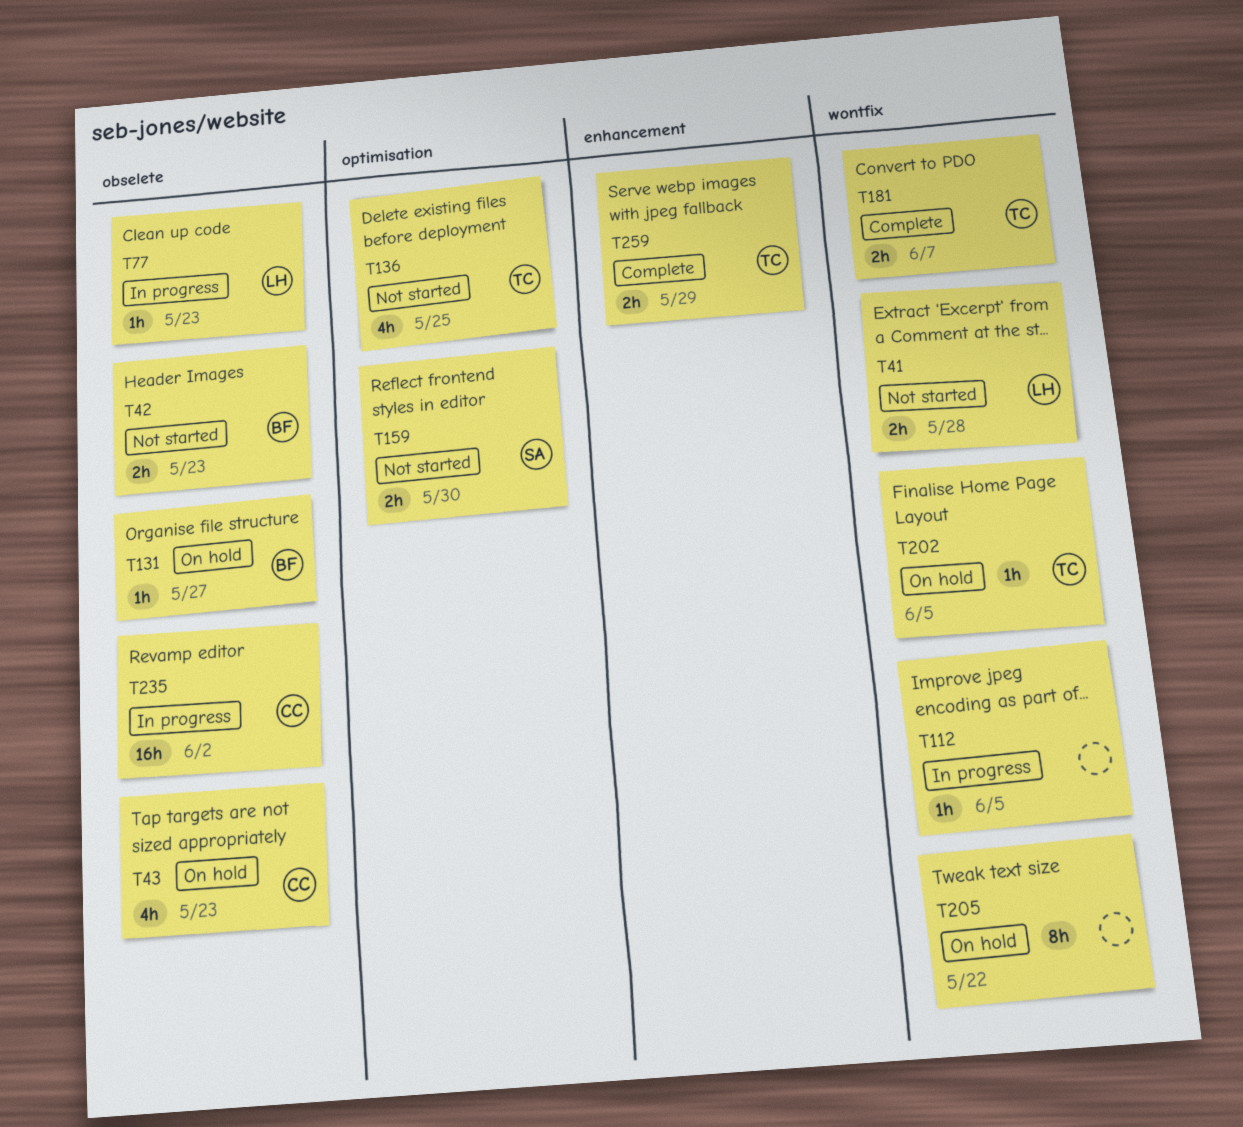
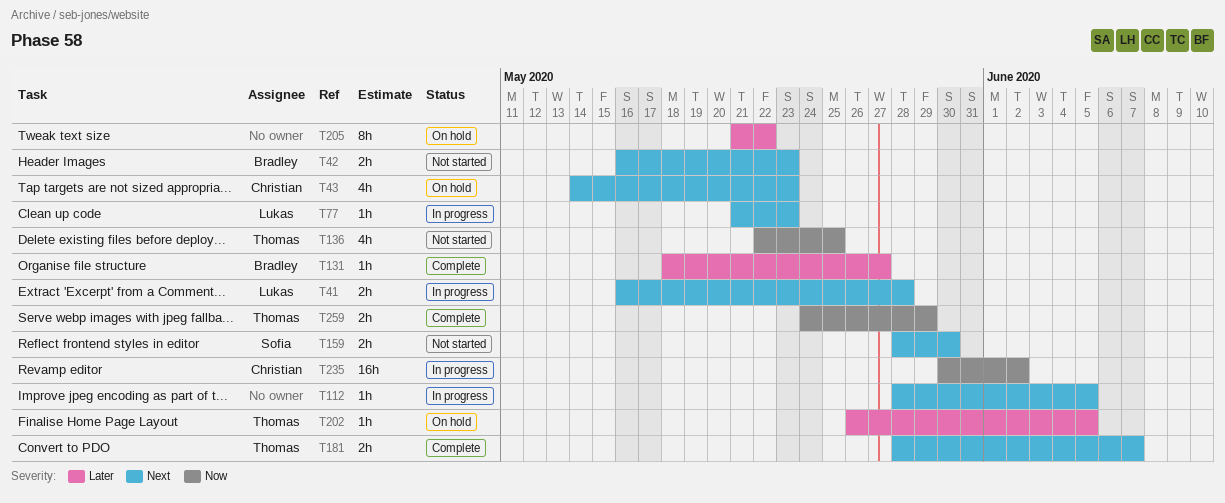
T41, status: Not started -> In progress
T131, status: On hold -> Complete

